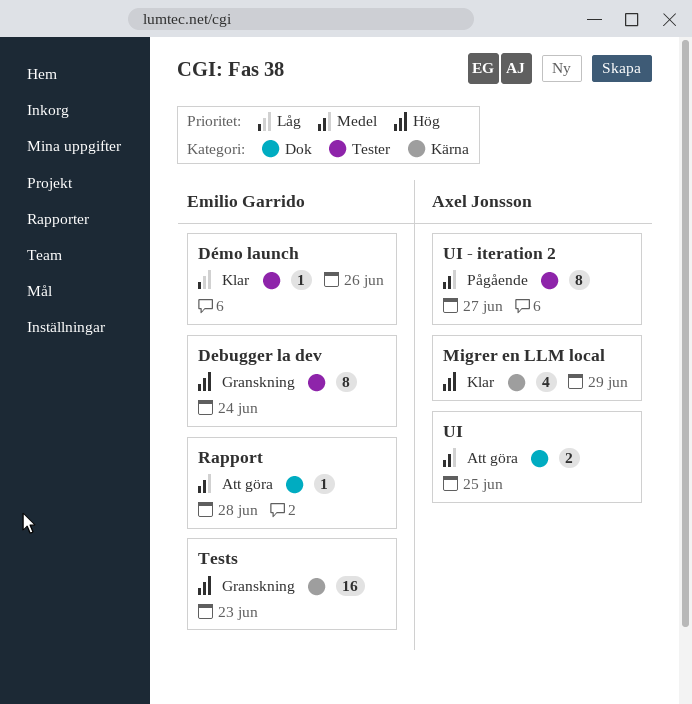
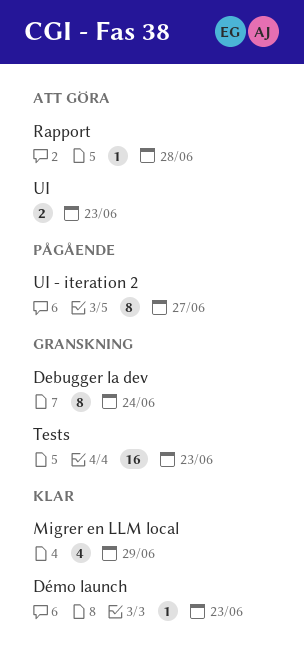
Démo launch, due: Jun 26 -> Jun 23
UI, due: Jun 25 -> Jun 23

